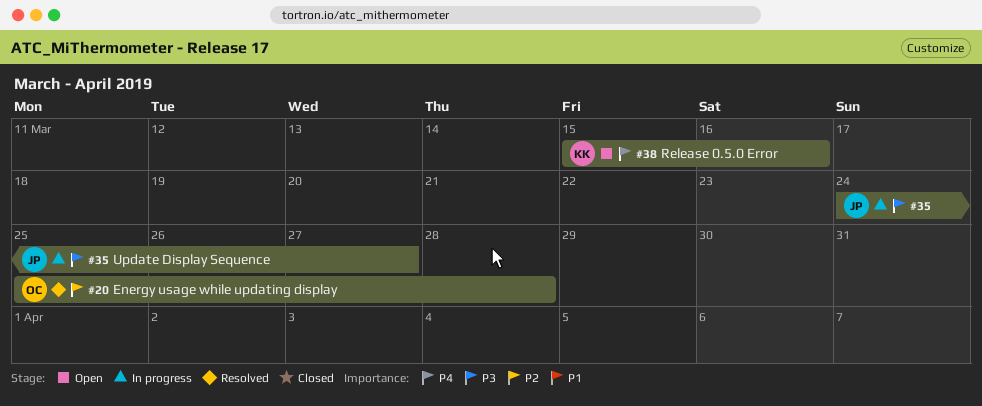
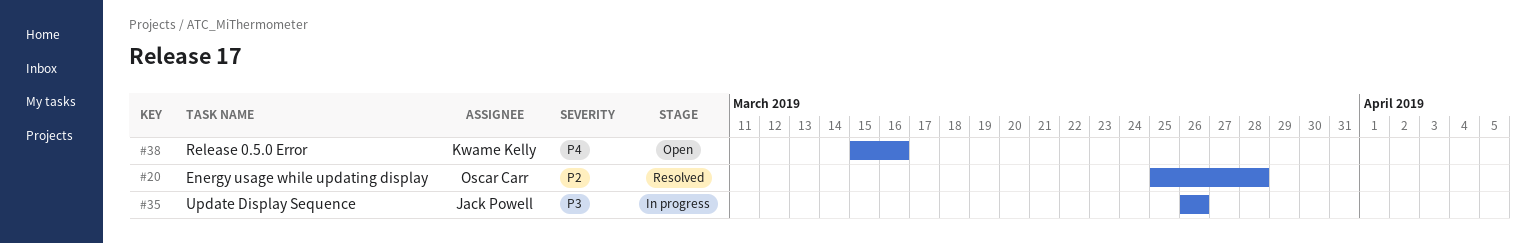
#35, start: Mar 24 -> Mar 26
#35, due: Mar 27 -> Mar 26

